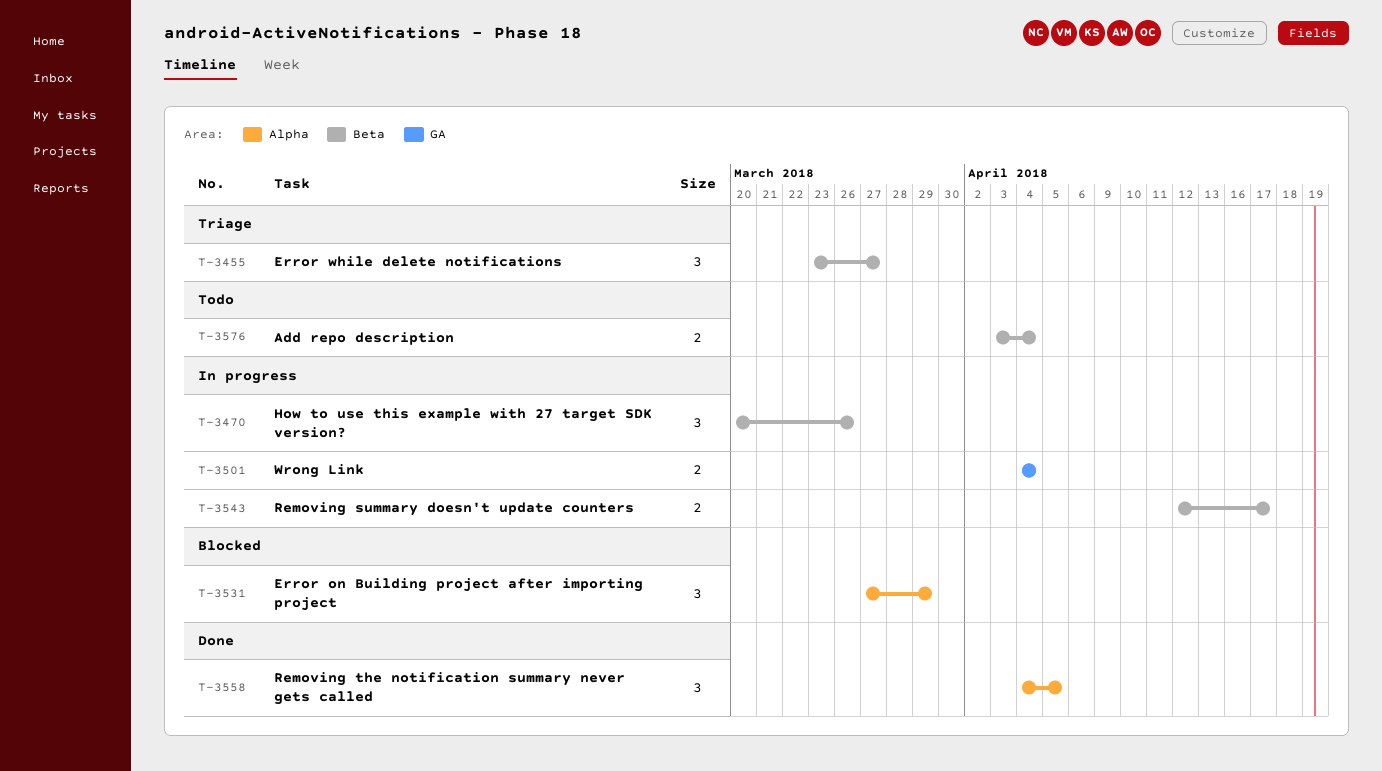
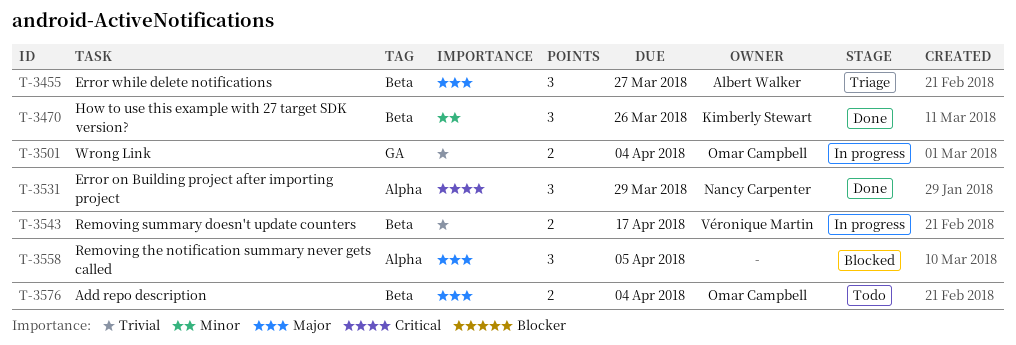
T-3470, status: In progress -> Done
T-3531, status: Blocked -> Done
T-3558, status: Done -> Blocked

